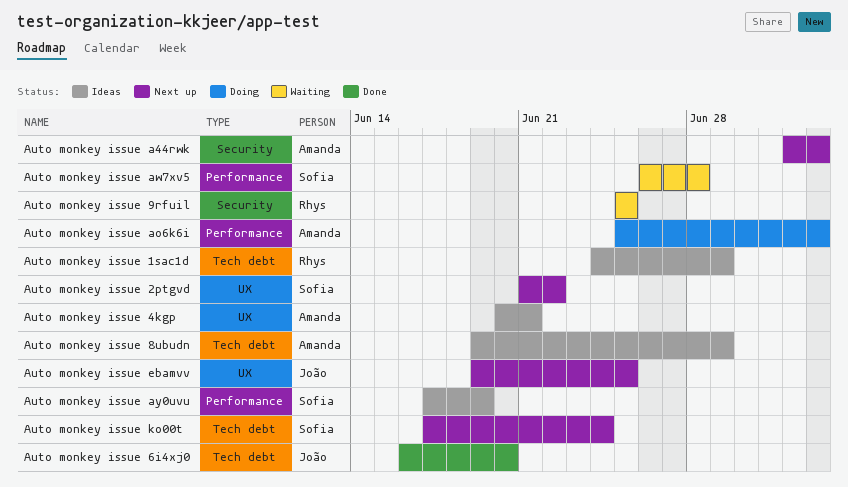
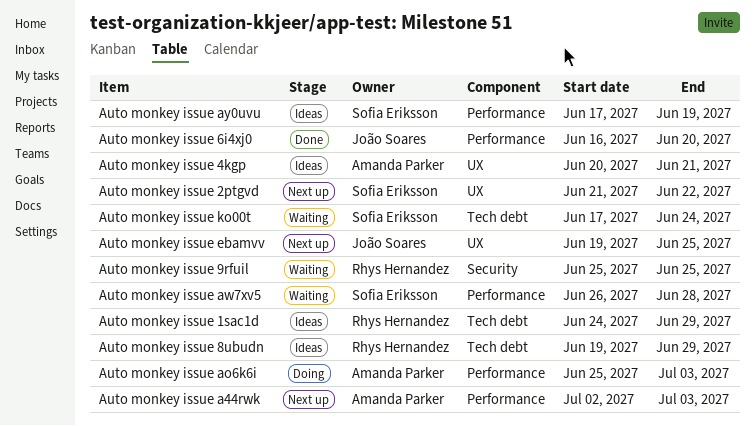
Auto monkey issue 6i4xj0, label: Tech debt -> Performance
Auto monkey issue 8ubudn, owner: Amanda Parker -> Rhys Hernandez
Auto monkey issue a44rwk, label: Security -> Performance
Auto monkey issue ko00t, status: Next up -> Waiting

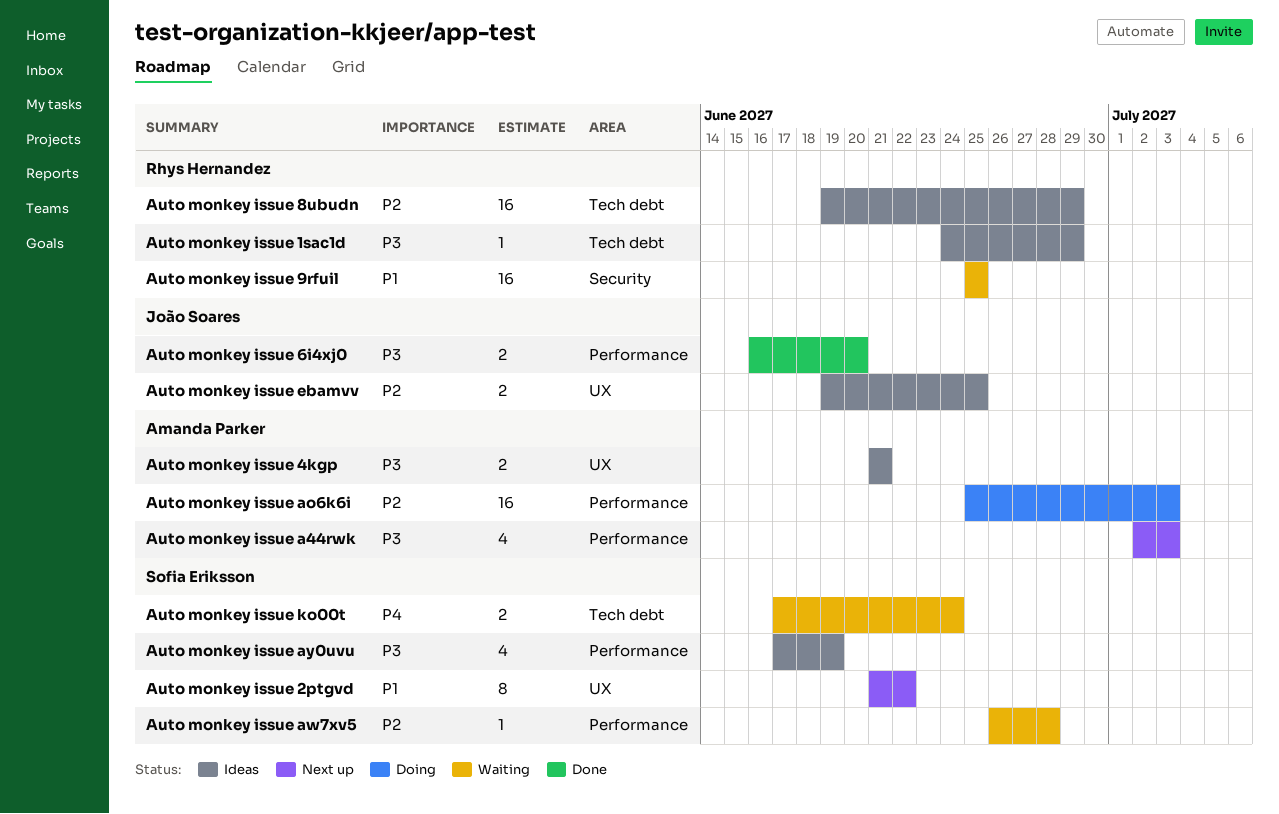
Auto monkey issue 4kgp, start: Jun 20 -> Jun 21
Auto monkey issue ebamvv, status: Next up -> Ideas

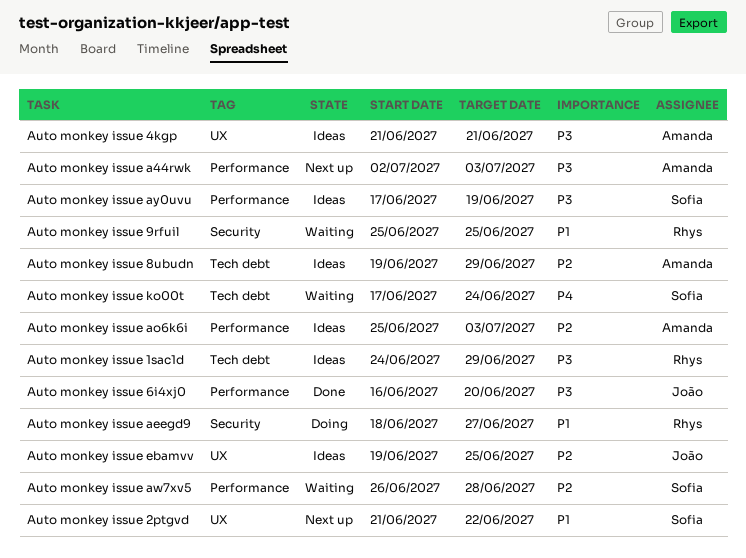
Auto monkey issue 8ubudn, owner: Rhys Hernandez -> Amanda Parker
Auto monkey issue aeegd9: none -> present
Auto monkey issue ao6k6i, status: Doing -> Ideas

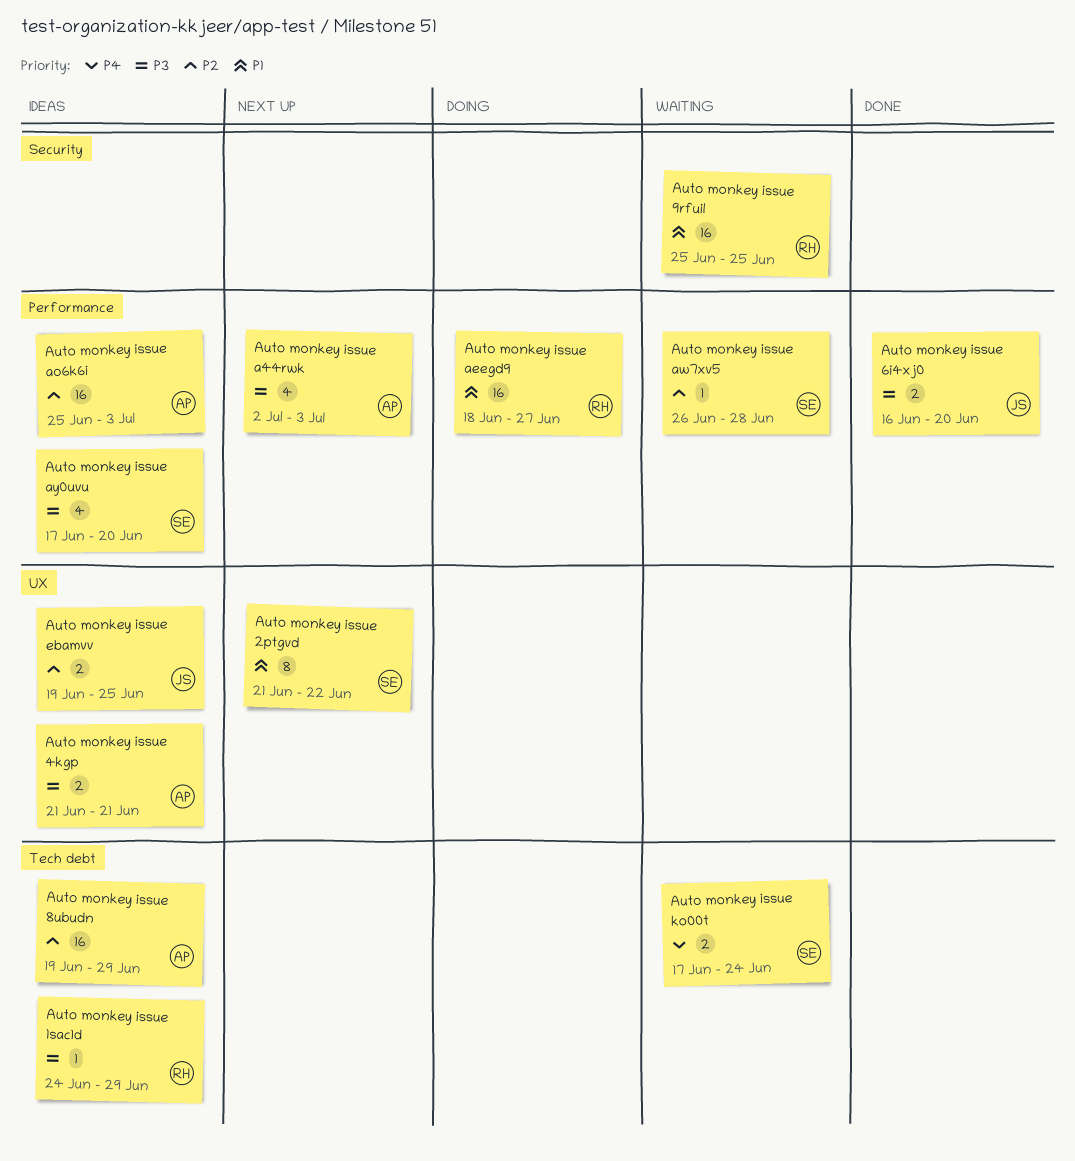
Auto monkey issue aeegd9, label: Security -> Performance
Auto monkey issue ay0uvu, due: Jun 19 -> Jun 20

